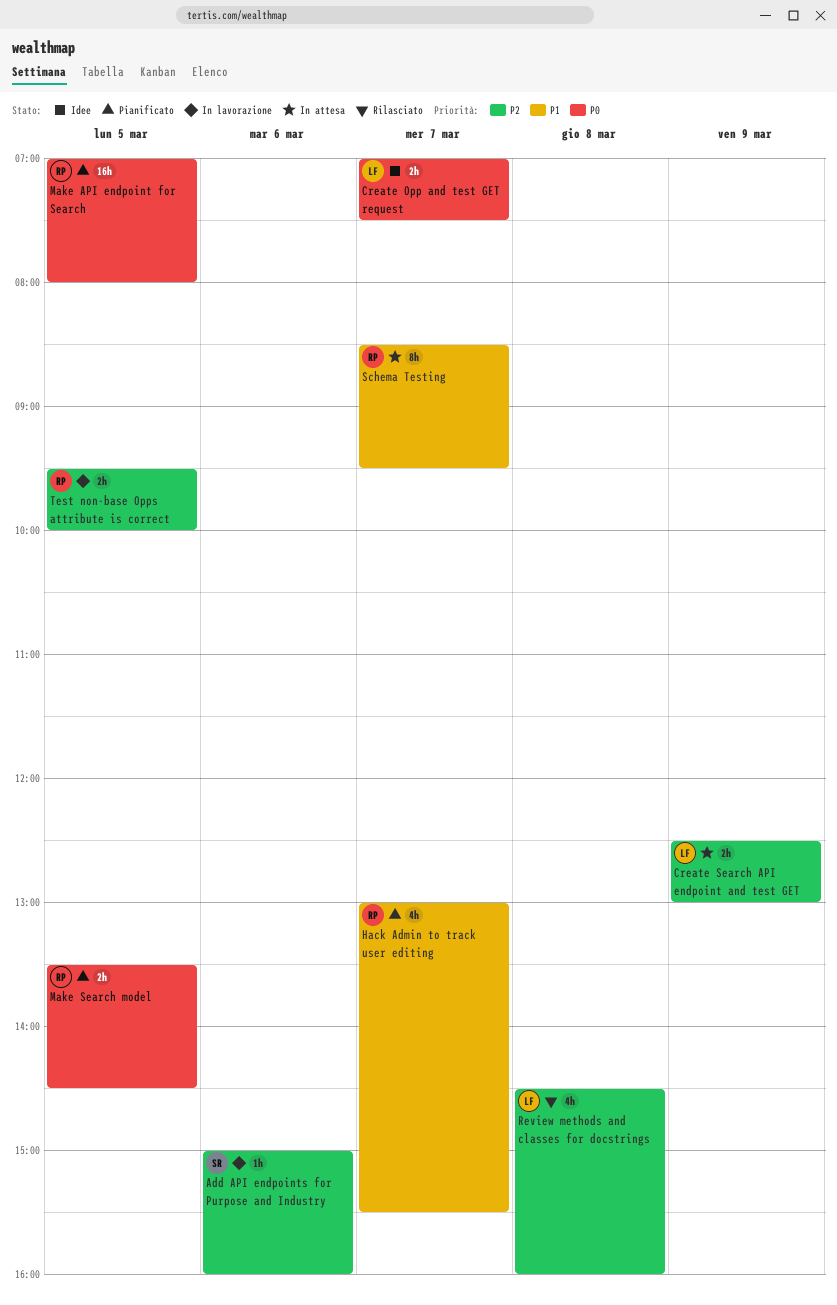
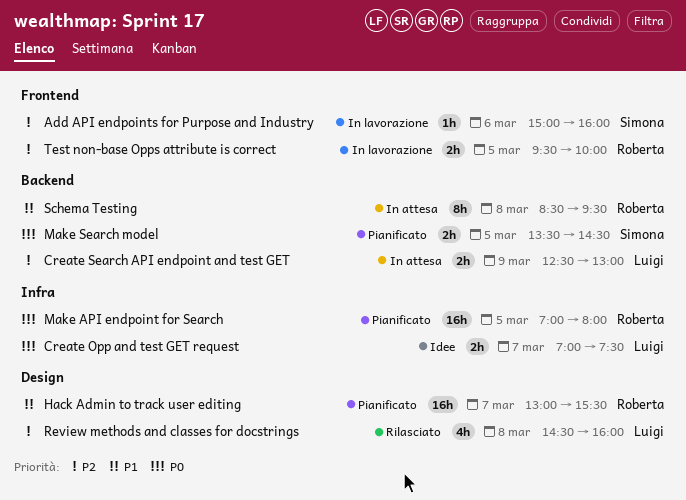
Hack Admin to track user editing, estimate: 4h -> 16h
Make Search model, owner: Roberta -> Simona
Schema Testing, day: Mar 7 -> Mar 8

